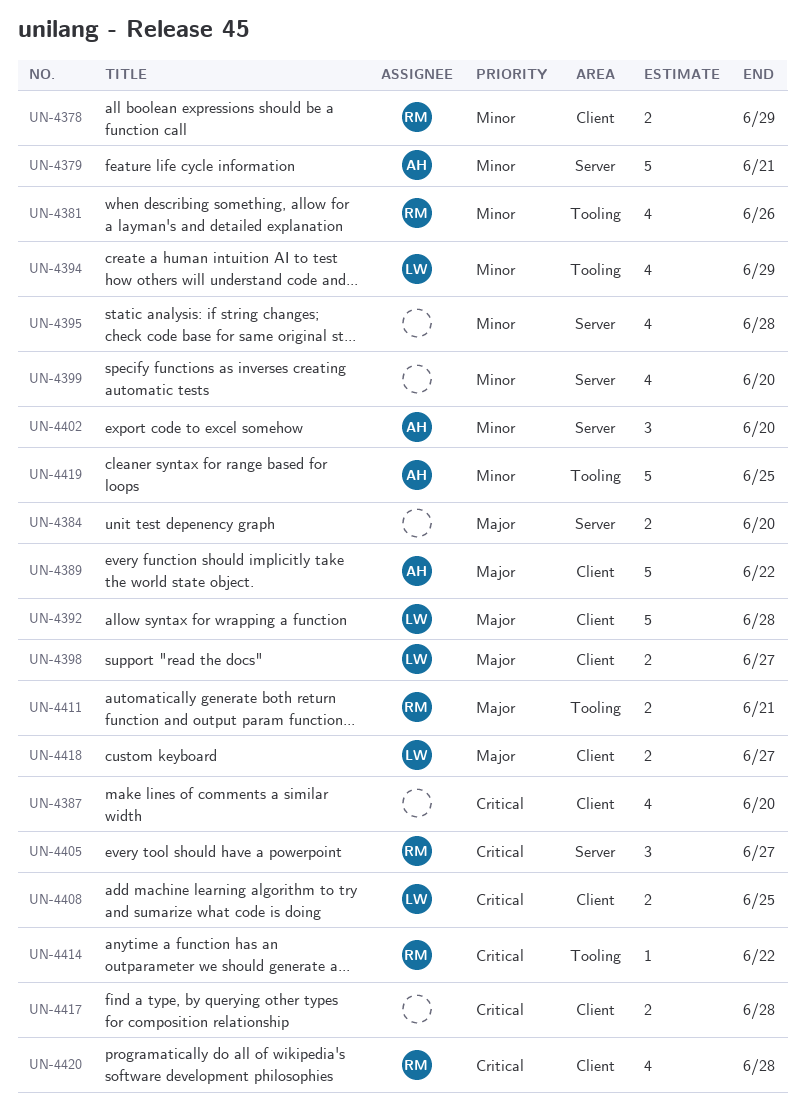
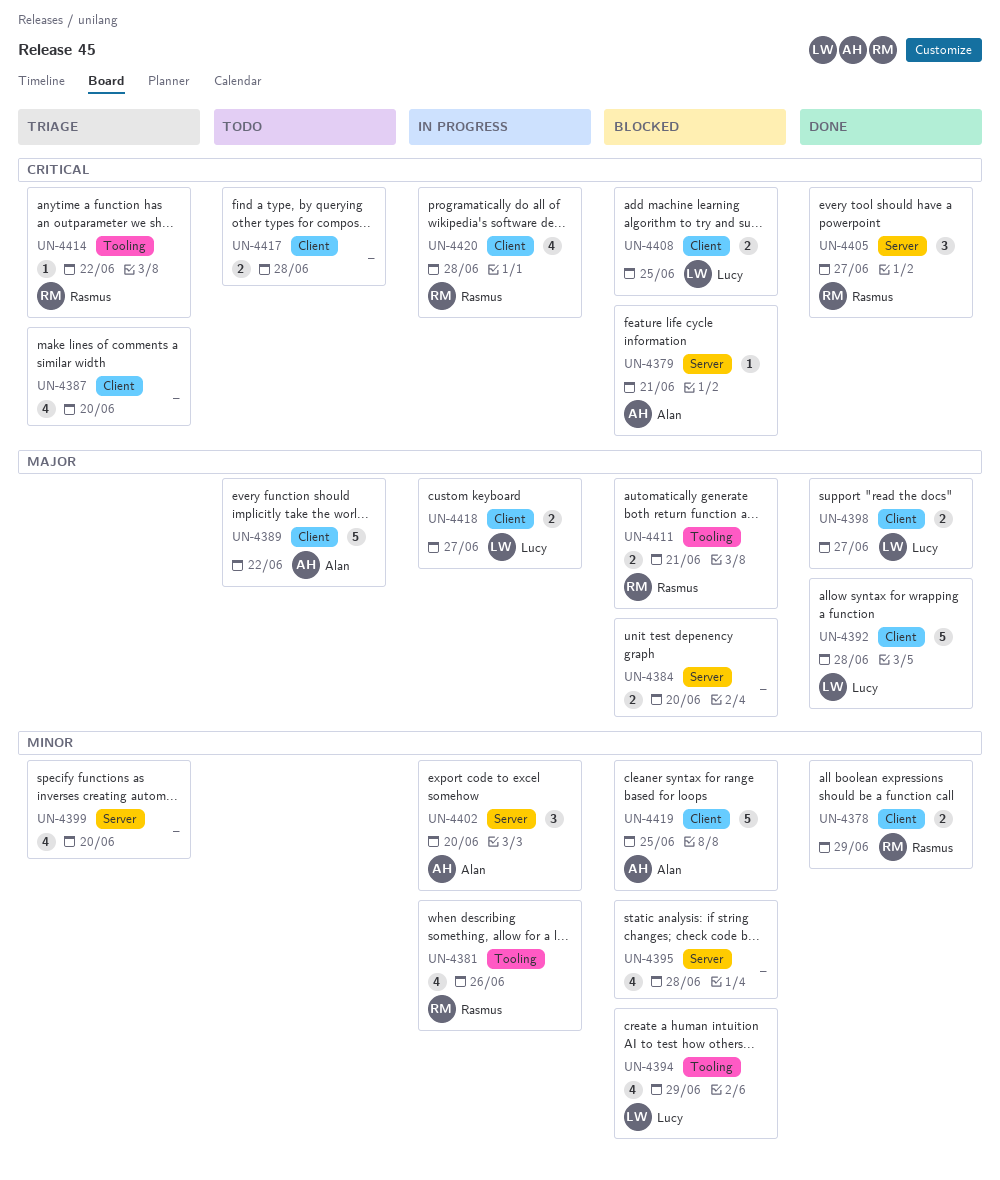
UN-4379, priority: Minor -> Critical
UN-4379, estimate: 5 -> 1
UN-4419, label: Tooling -> Client

